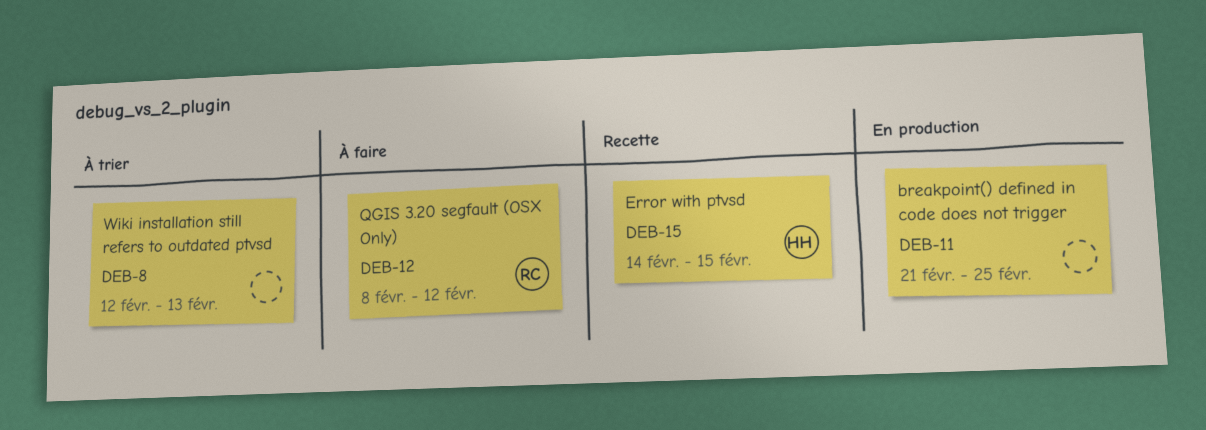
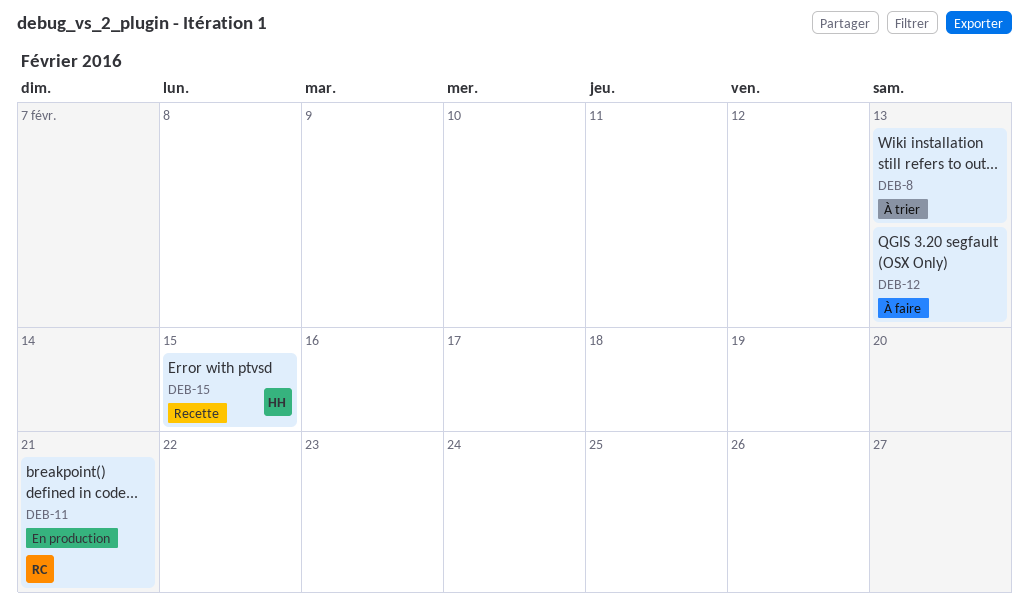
DEB-11, owner: none -> RC
DEB-11, due: Feb 25 -> Feb 21
DEB-12, owner: RC -> none
DEB-12, due: Feb 12 -> Feb 13

